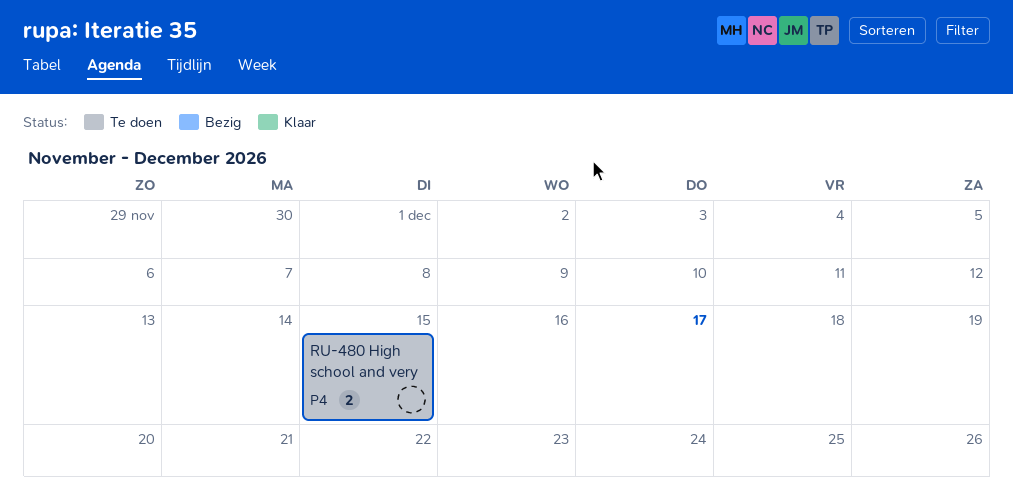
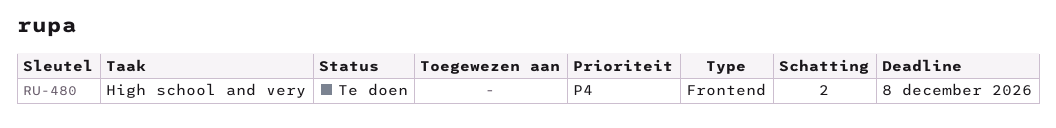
RU-480, due: Dec 15 -> Dec 8

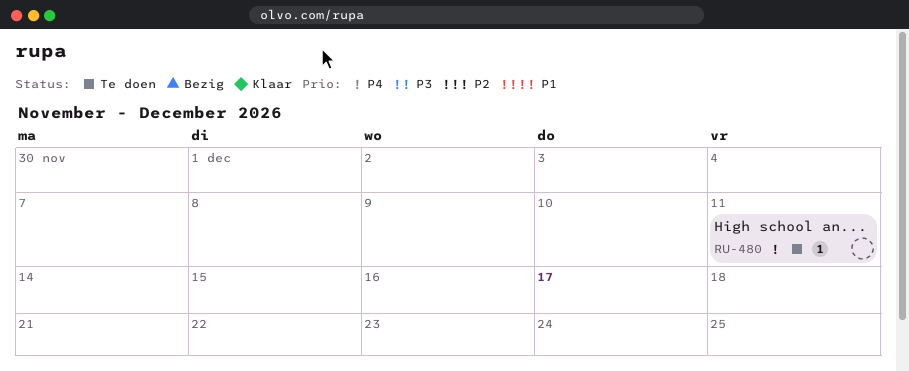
RU-480, estimate: 2 -> 1
RU-480, due: Dec 8 -> Dec 11

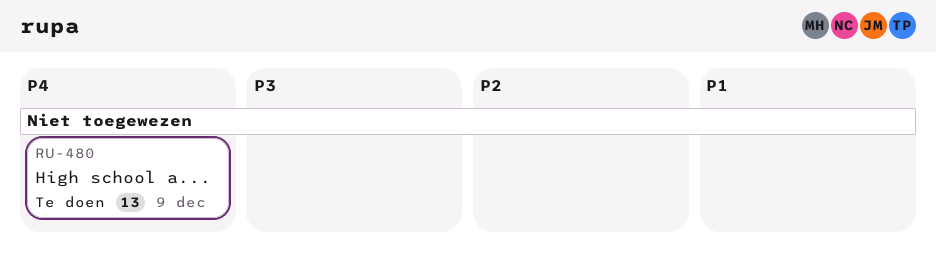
RU-480, estimate: 1 -> 13
RU-480, due: Dec 11 -> Dec 9

